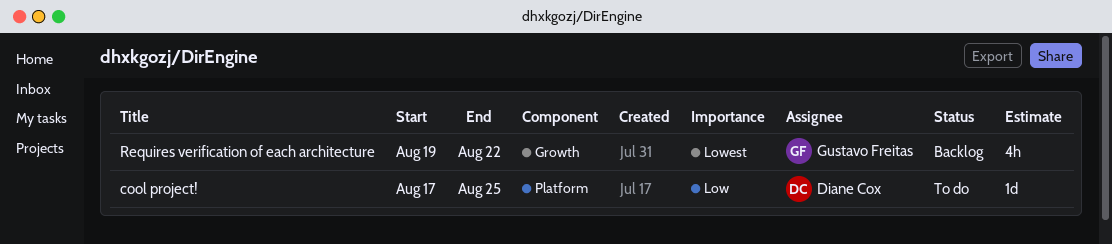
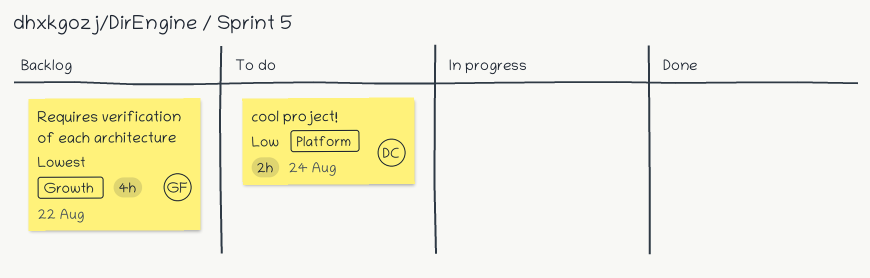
cool project!, estimate: 1d -> 2h
cool project!, due: Aug 25 -> Aug 24

